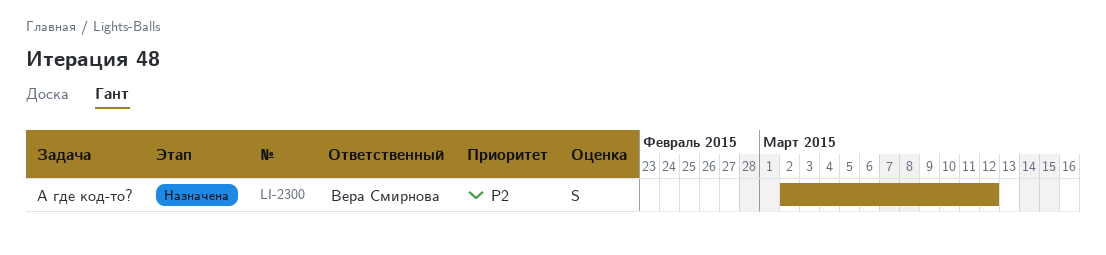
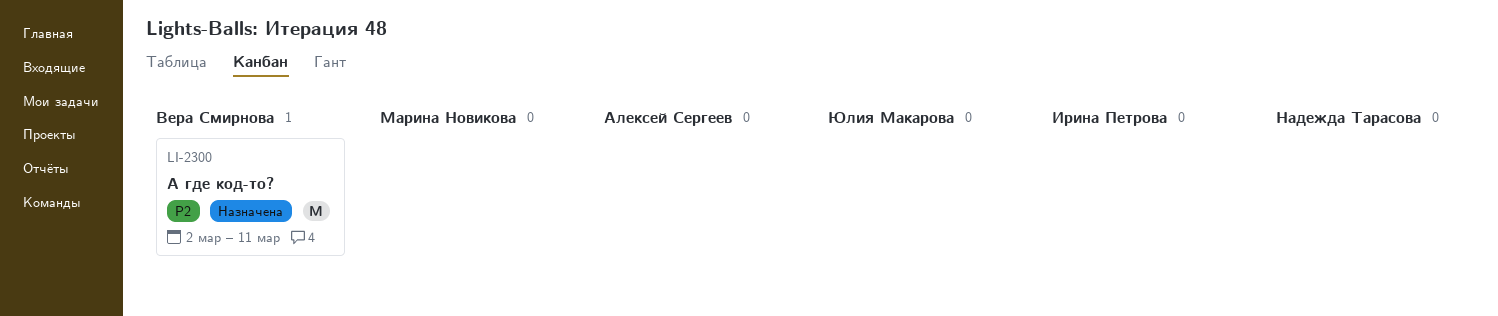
LI-2300, estimate: S -> M
LI-2300, due: Mar 12 -> Mar 11

